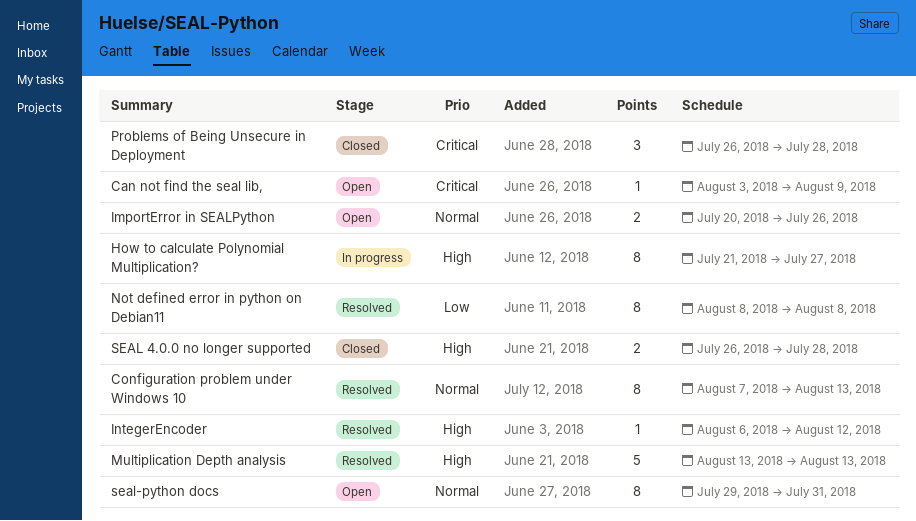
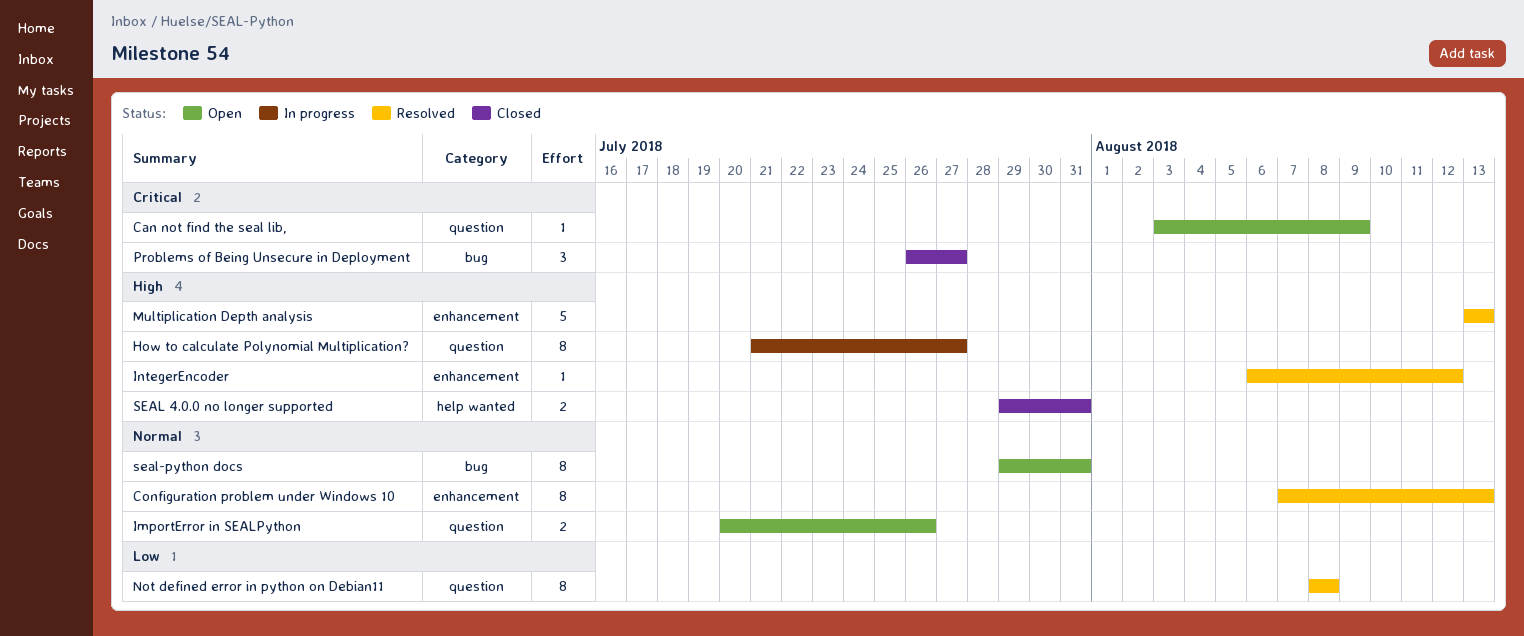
Problems of Being Unsecure in Deployment, due: Jul 28 -> Jul 27
SEAL 4.0.0 no longer supported, start: Jul 26 -> Jul 29
SEAL 4.0.0 no longer supported, due: Jul 28 -> Jul 31

